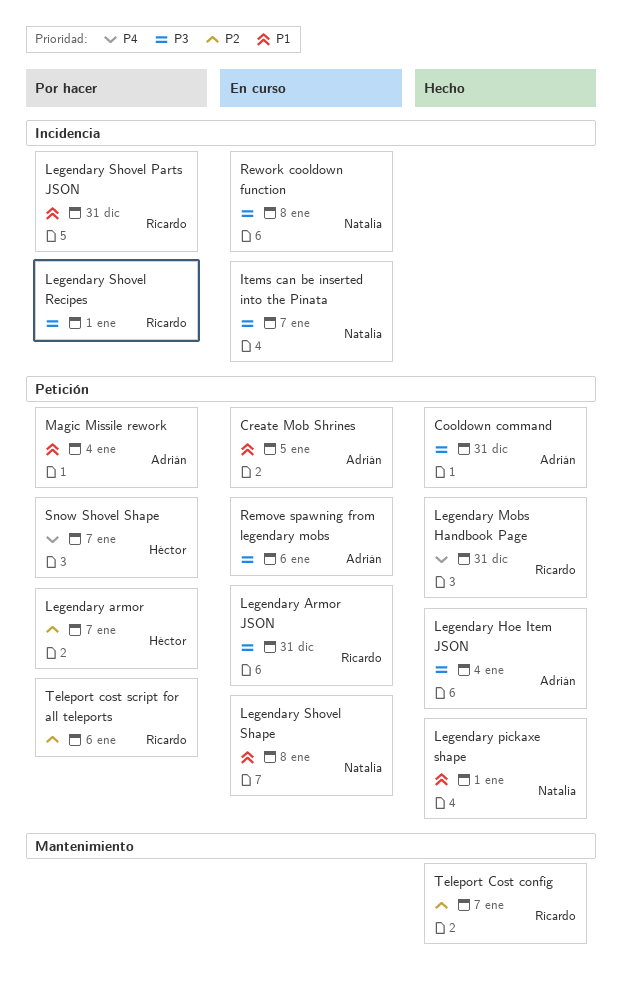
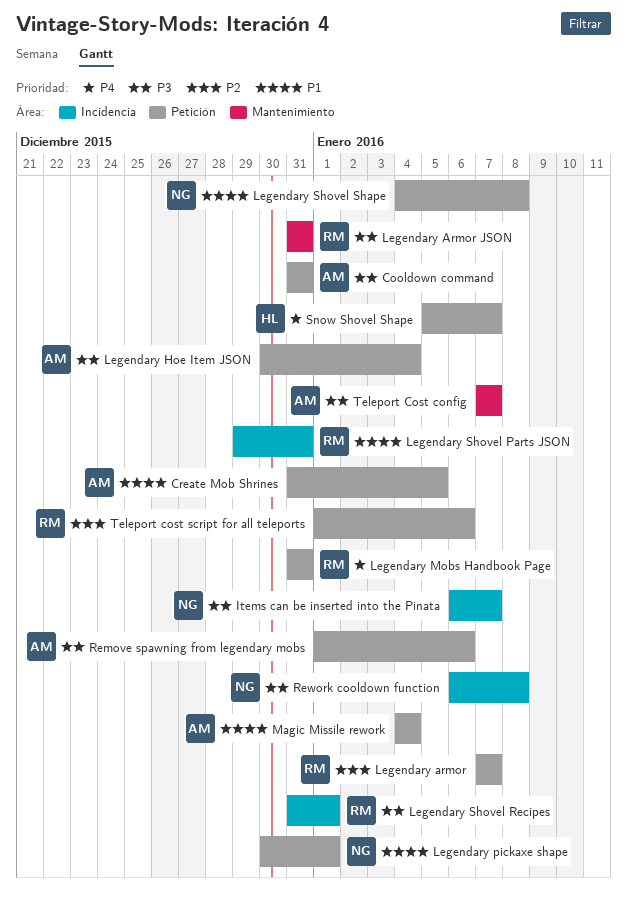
Legendary armor, owner: Héctor -> Ricardo
Legendary Armor JSON, label: Petición -> Mantenimiento
Teleport Cost config, owner: Ricardo -> Adrián
Teleport Cost config, priority: P2 -> P3

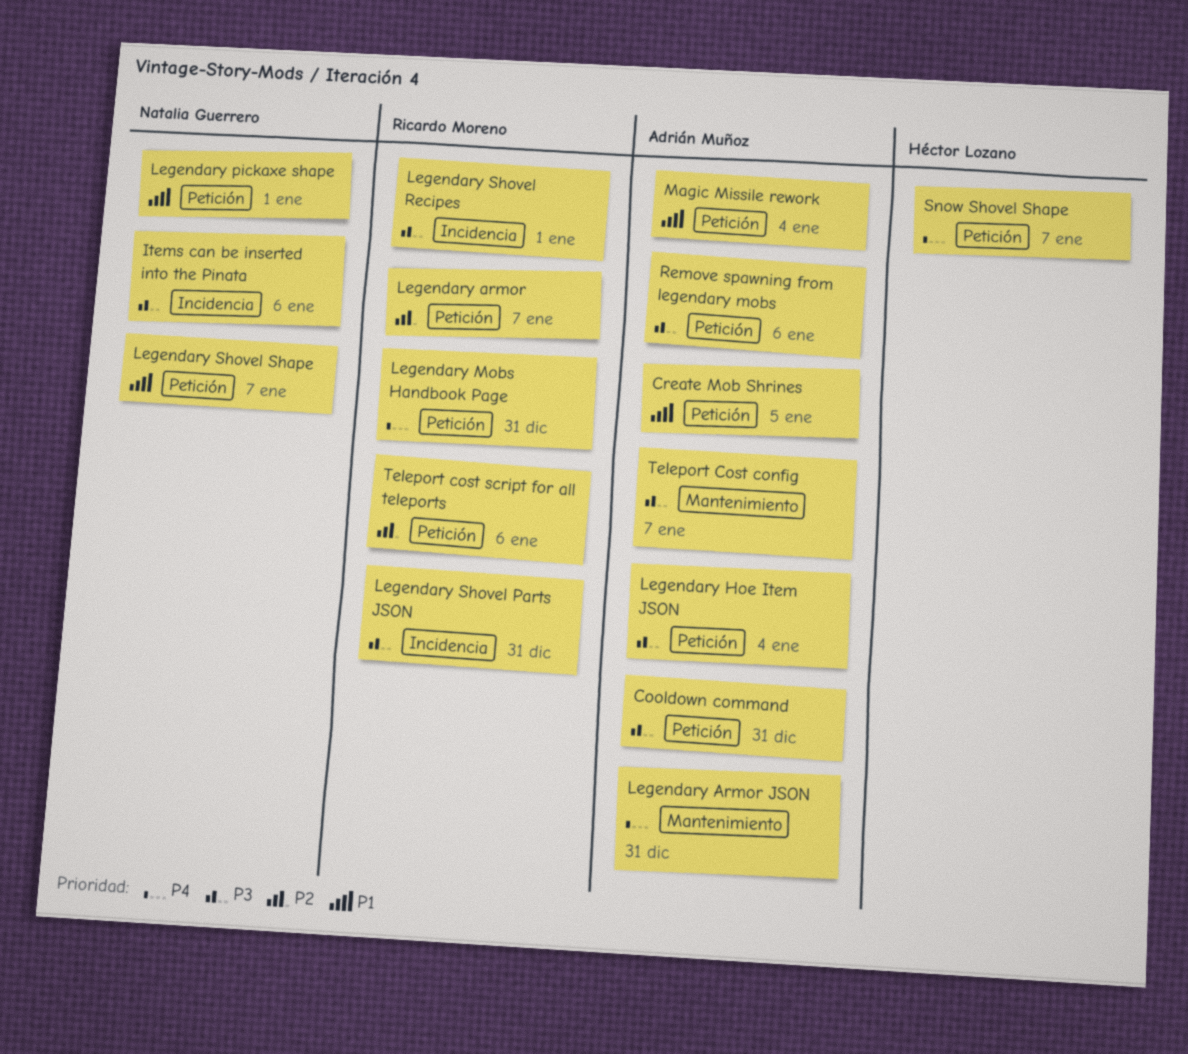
Items can be inserted into the Pinata, due: Jan 7 -> Jan 6
Legendary Armor JSON, owner: Ricardo Moreno -> Adrián Muñoz
Legendary Armor JSON, priority: P3 -> P4
Legendary Shovel Parts JSON, priority: P1 -> P3
Legendary Shovel Shape, due: Jan 8 -> Jan 7
Rework cooldown function: present -> none

